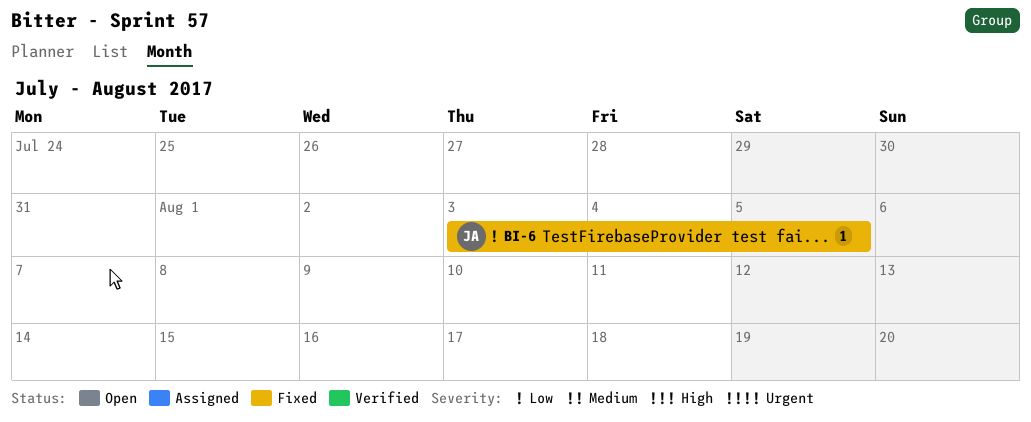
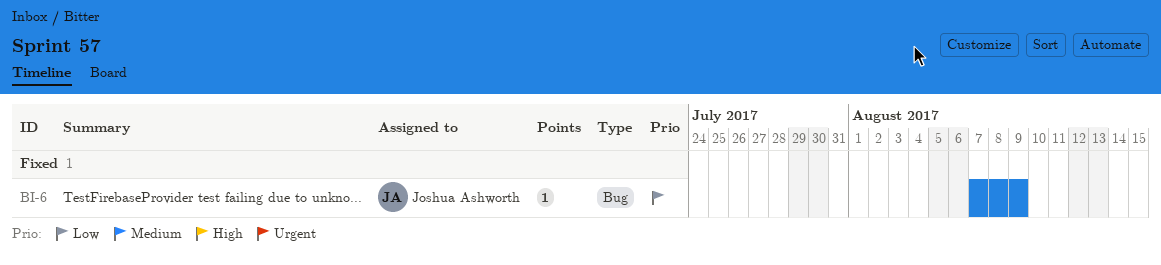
BI-6, start: Aug 3 -> Aug 7
BI-6, due: Aug 5 -> Aug 9

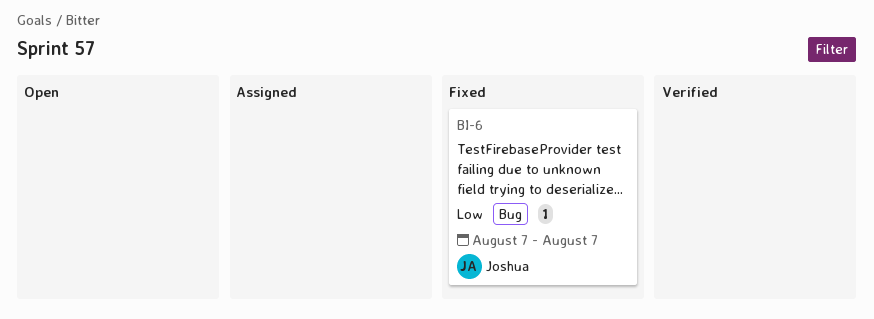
BI-6, due: Aug 9 -> Aug 7

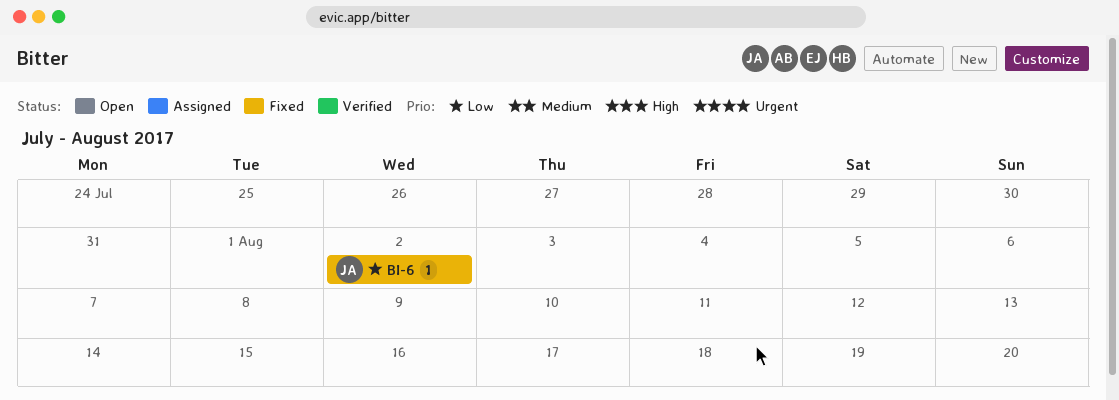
BI-6, start: Aug 7 -> Aug 2
BI-6, due: Aug 7 -> Aug 2

